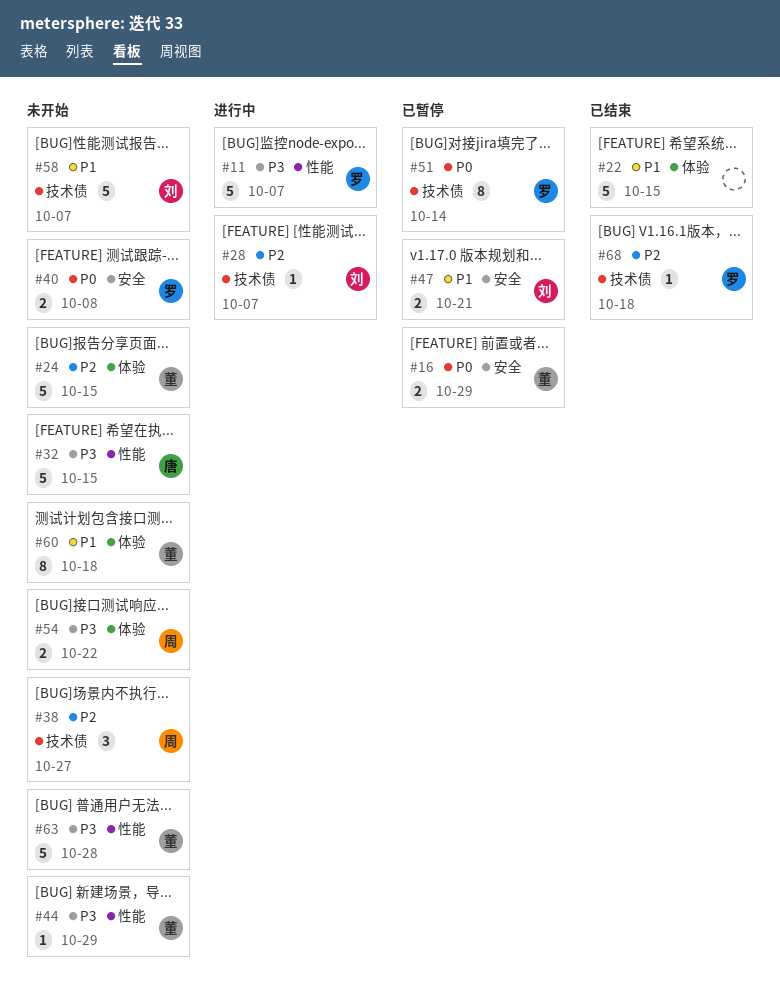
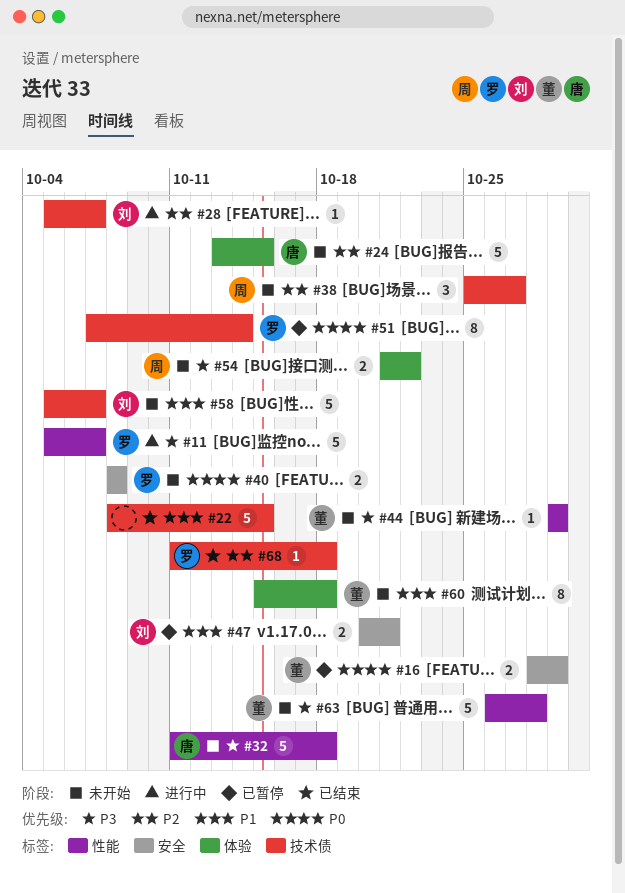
#22, label: 体验 -> 技术债
#24, owner: 董 -> 唐
#32, due: Oct 15 -> Oct 18

